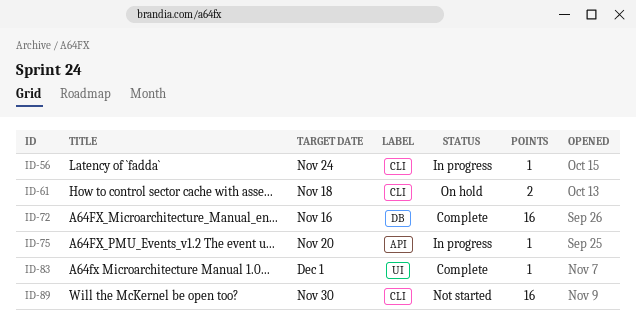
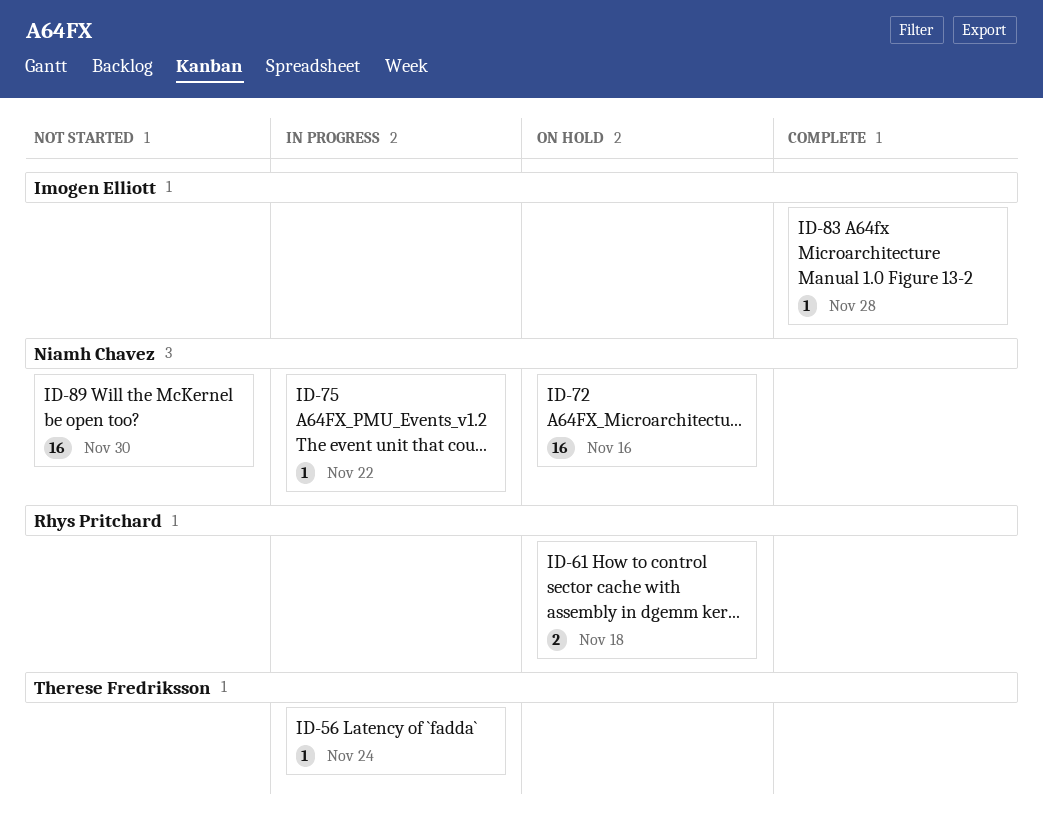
ID-72, status: Complete -> On hold
ID-75, due: Nov 20 -> Nov 22
ID-83, due: Dec 1 -> Nov 28

